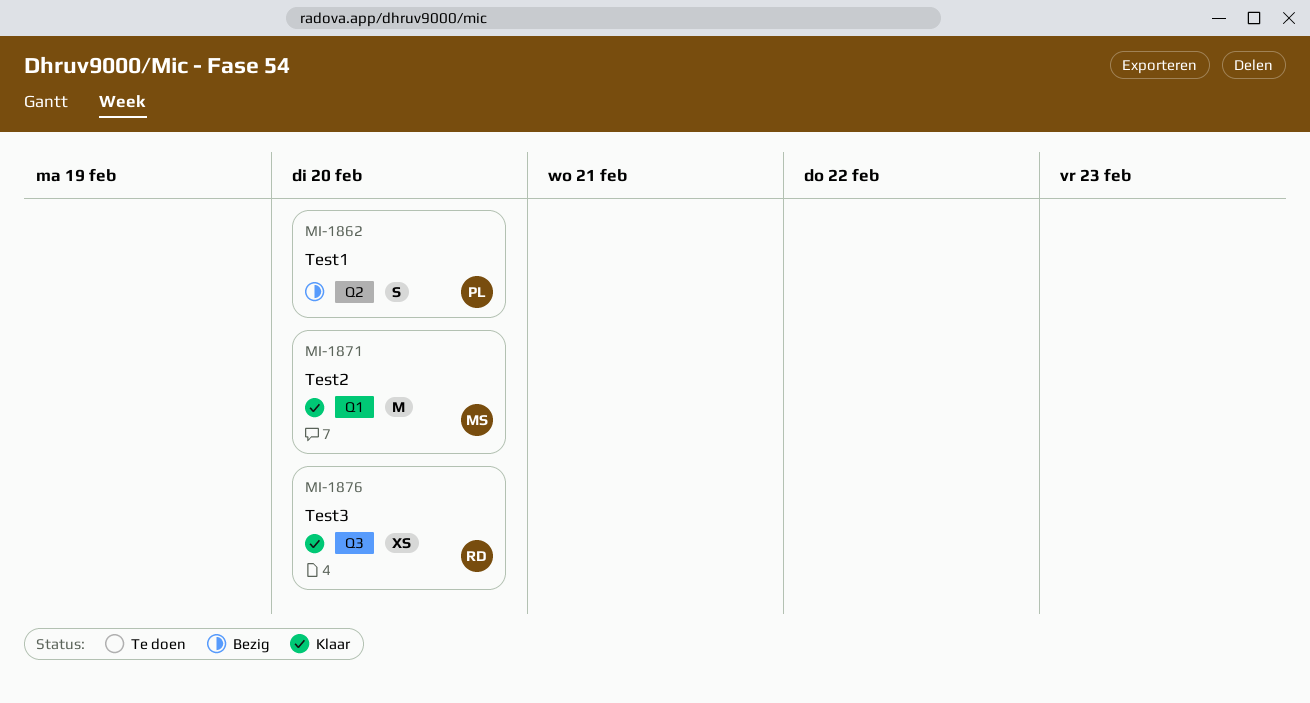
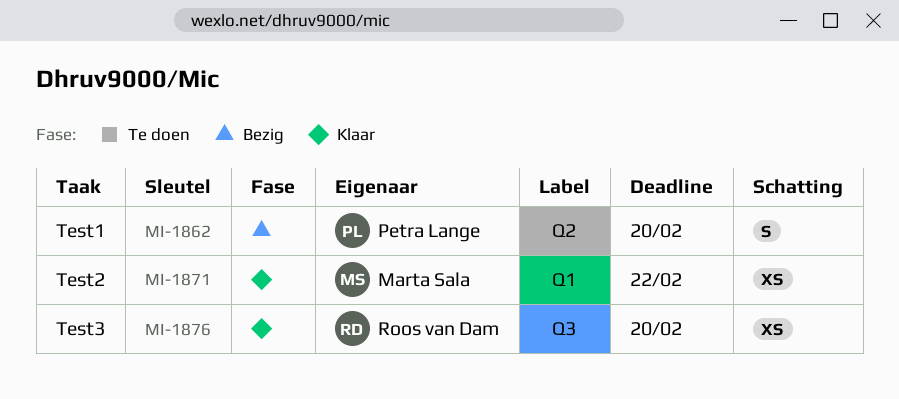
MI-1871, estimate: M -> XS
MI-1871, due: Feb 20 -> Feb 22

